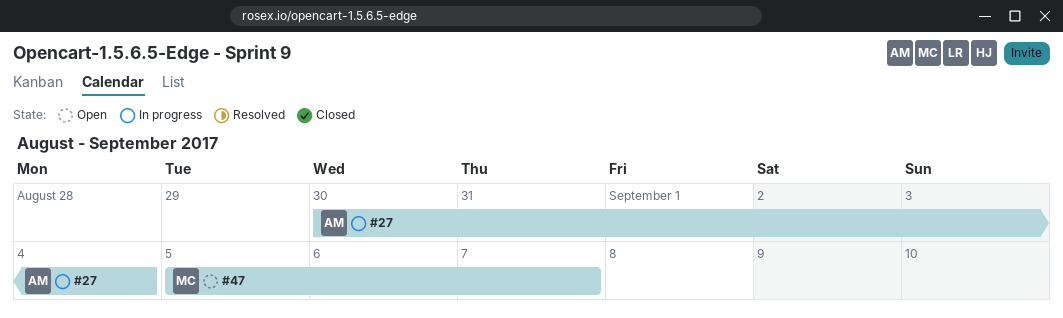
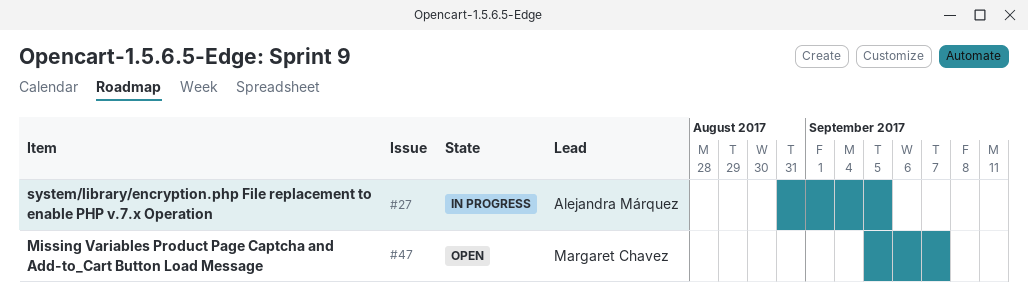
#27, start: Aug 30 -> Aug 31
#27, due: Sep 4 -> Sep 5

